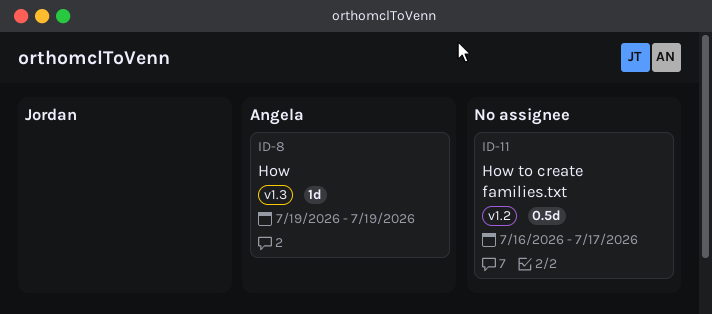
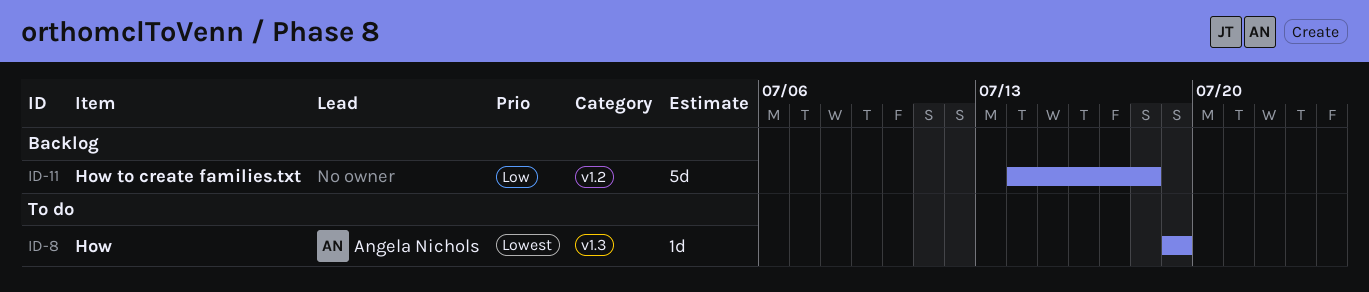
ID-11, estimate: 0.5d -> 5d
ID-11, start: Jul 16 -> Jul 14
ID-11, due: Jul 17 -> Jul 18

